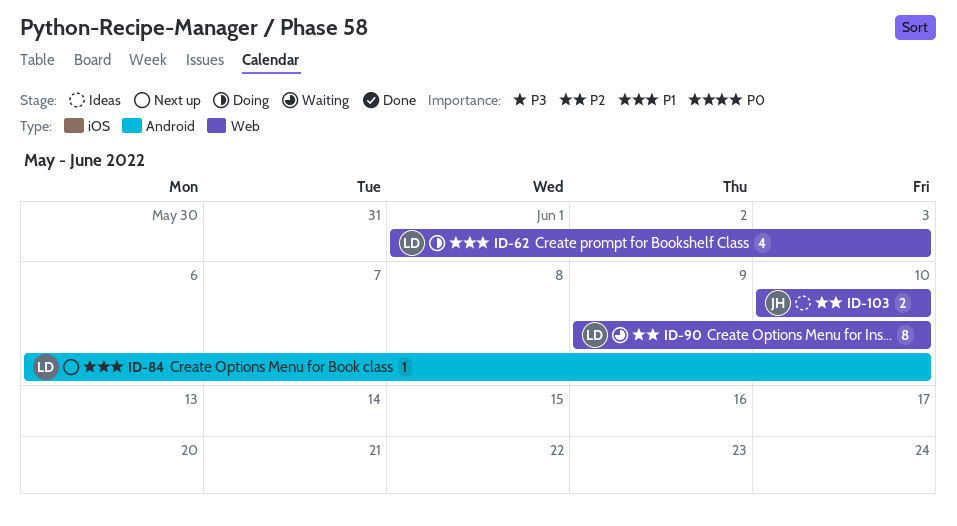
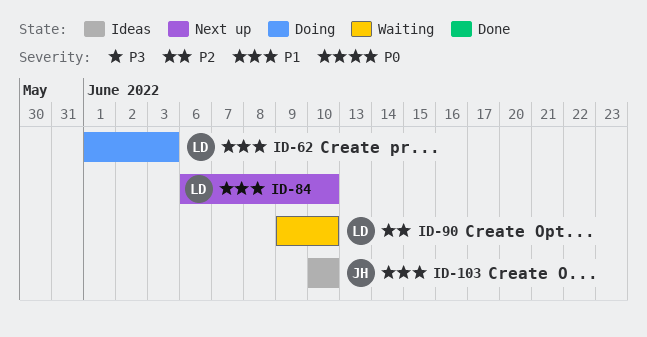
ID-103, priority: P2 -> P1

